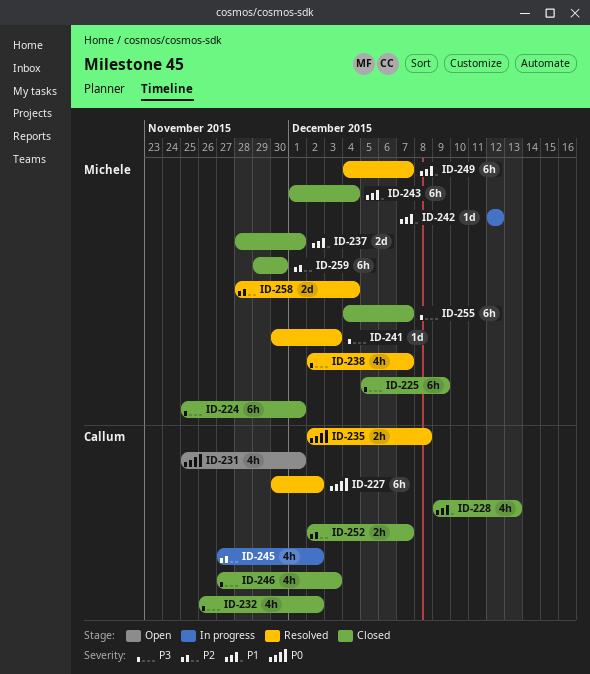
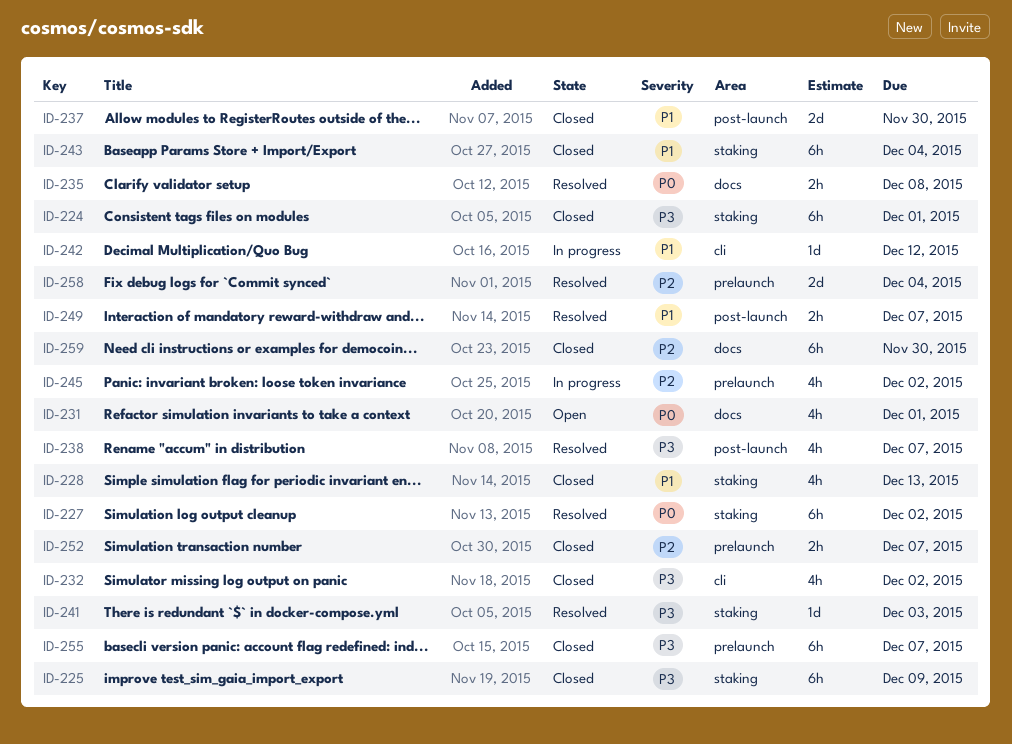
ID-237, due: Dec 1 -> Nov 30
ID-246: present -> none
ID-249, estimate: 6h -> 2h

